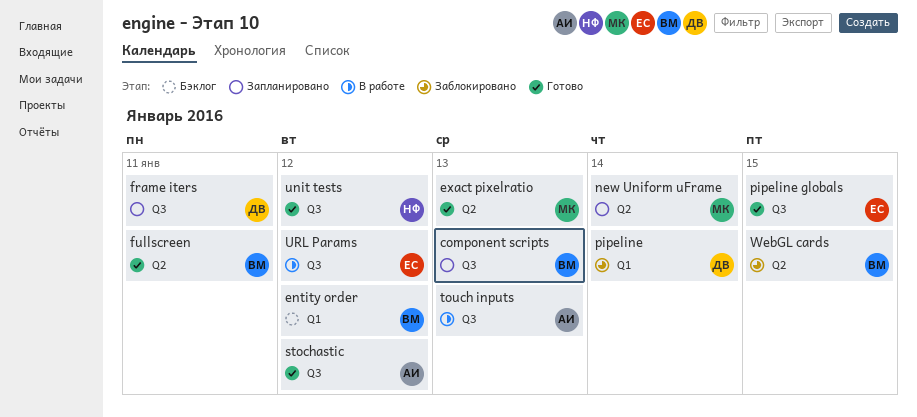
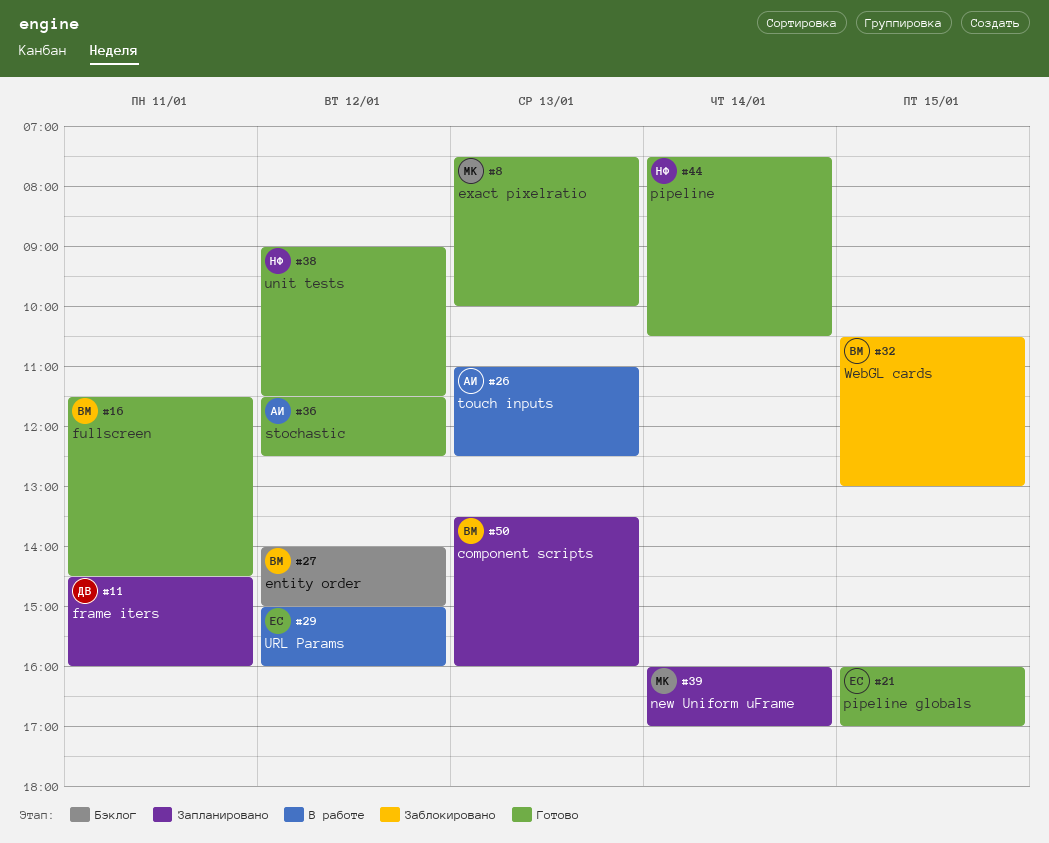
pipeline, status: Заблокировано -> Готово
pipeline, owner: ДВ -> НФ

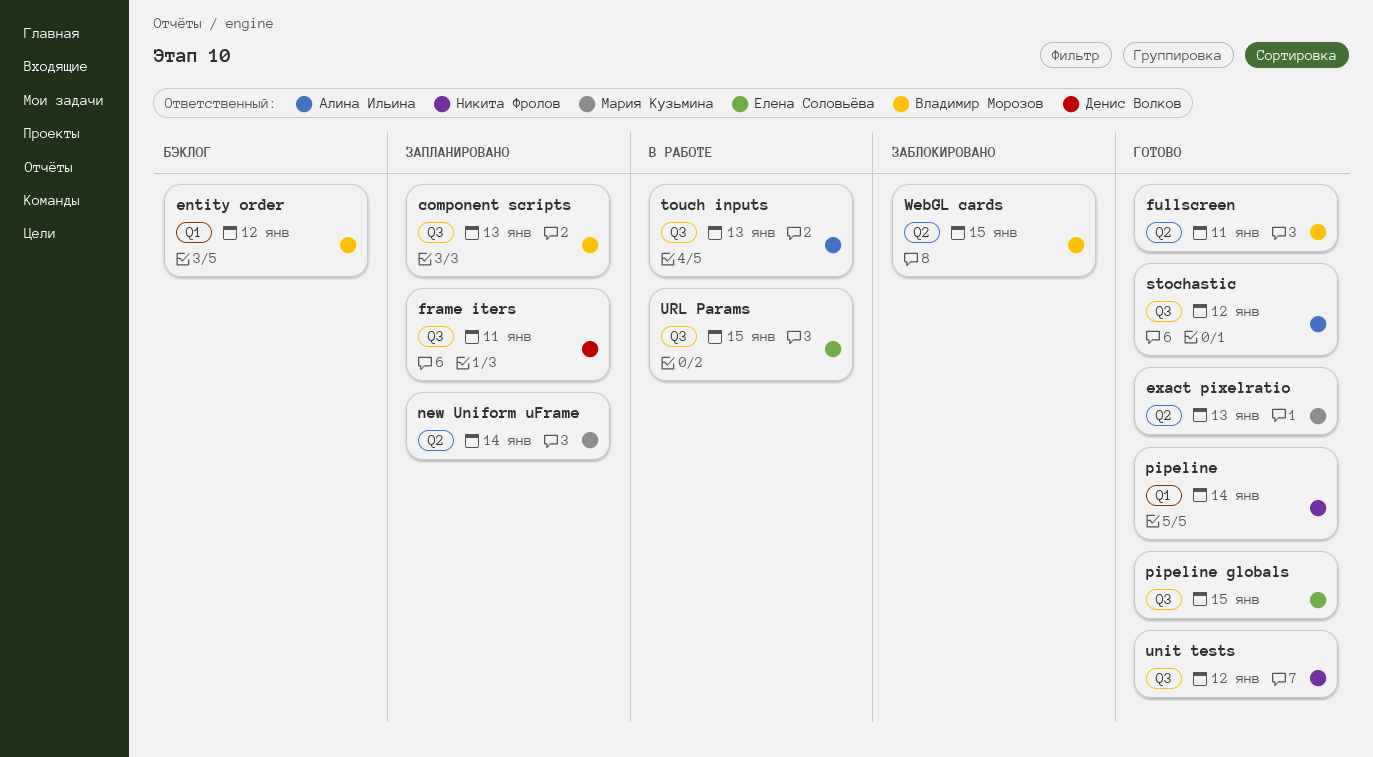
URL Params, day: Jan 12 -> Jan 15

